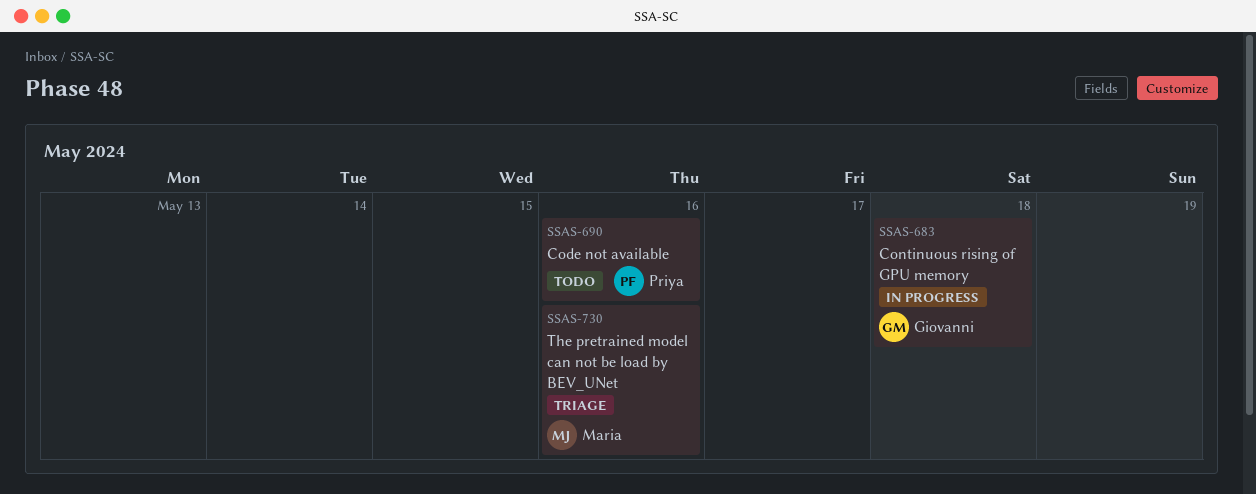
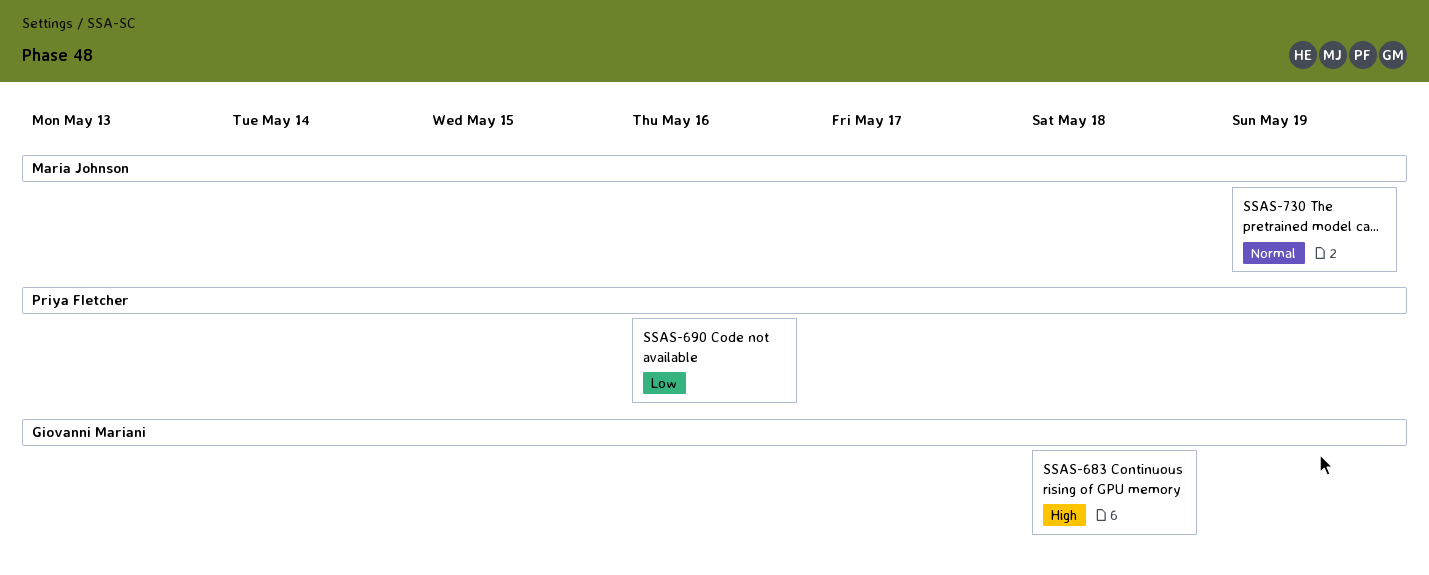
SSAS-730, due: May 16 -> May 19

